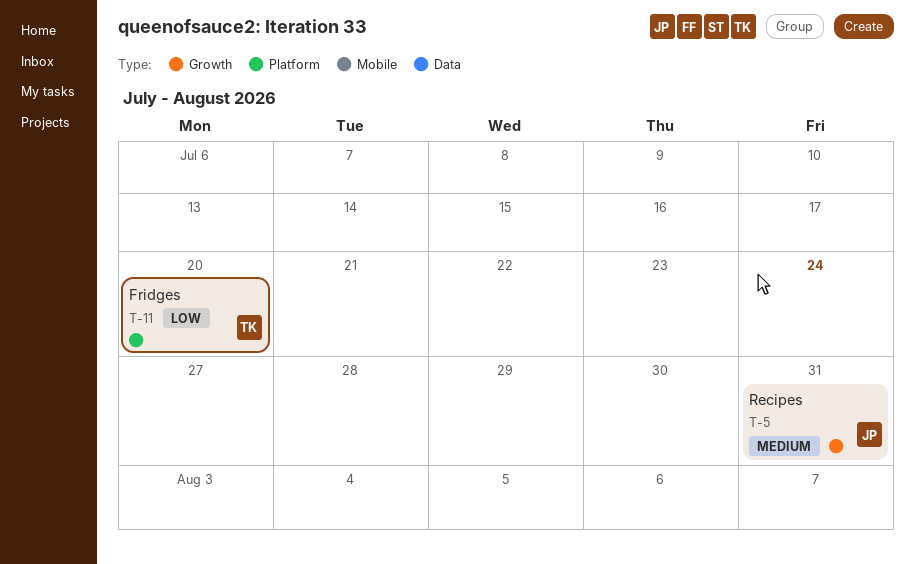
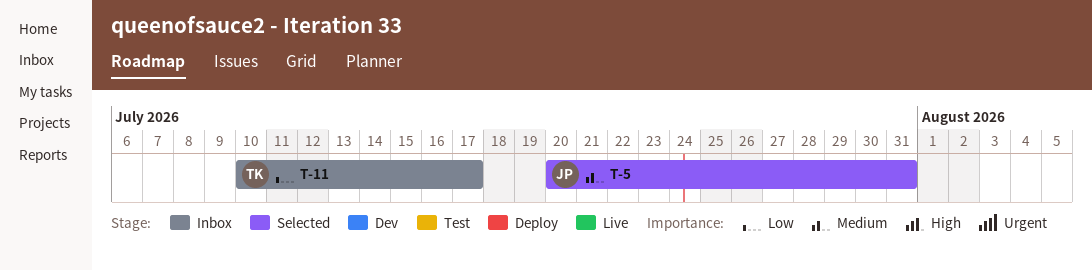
T-11, due: Jul 20 -> Jul 17

